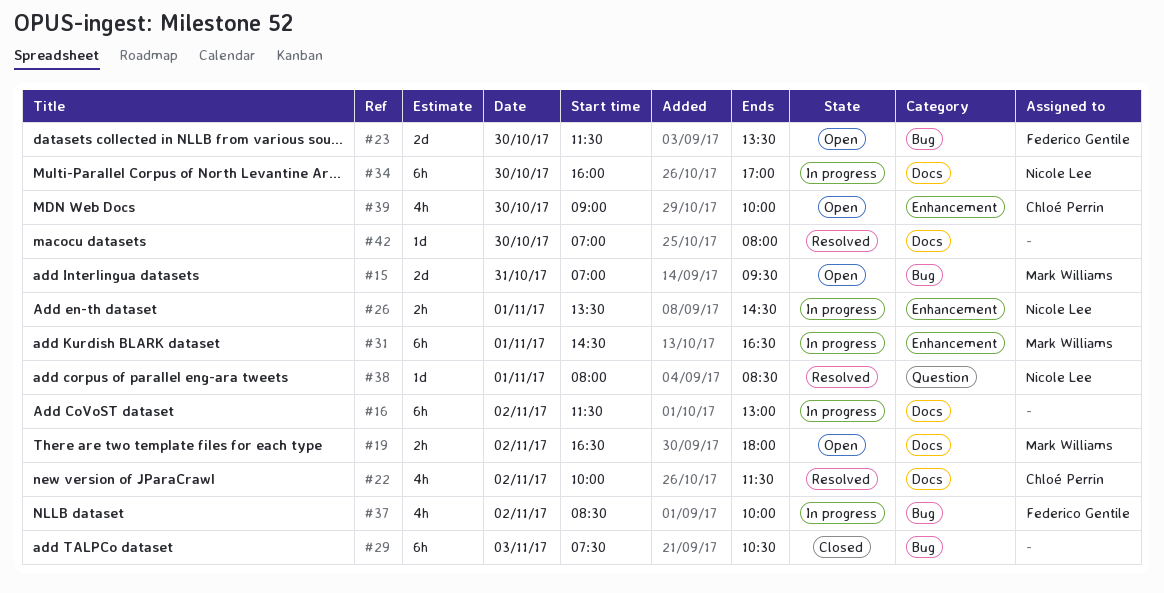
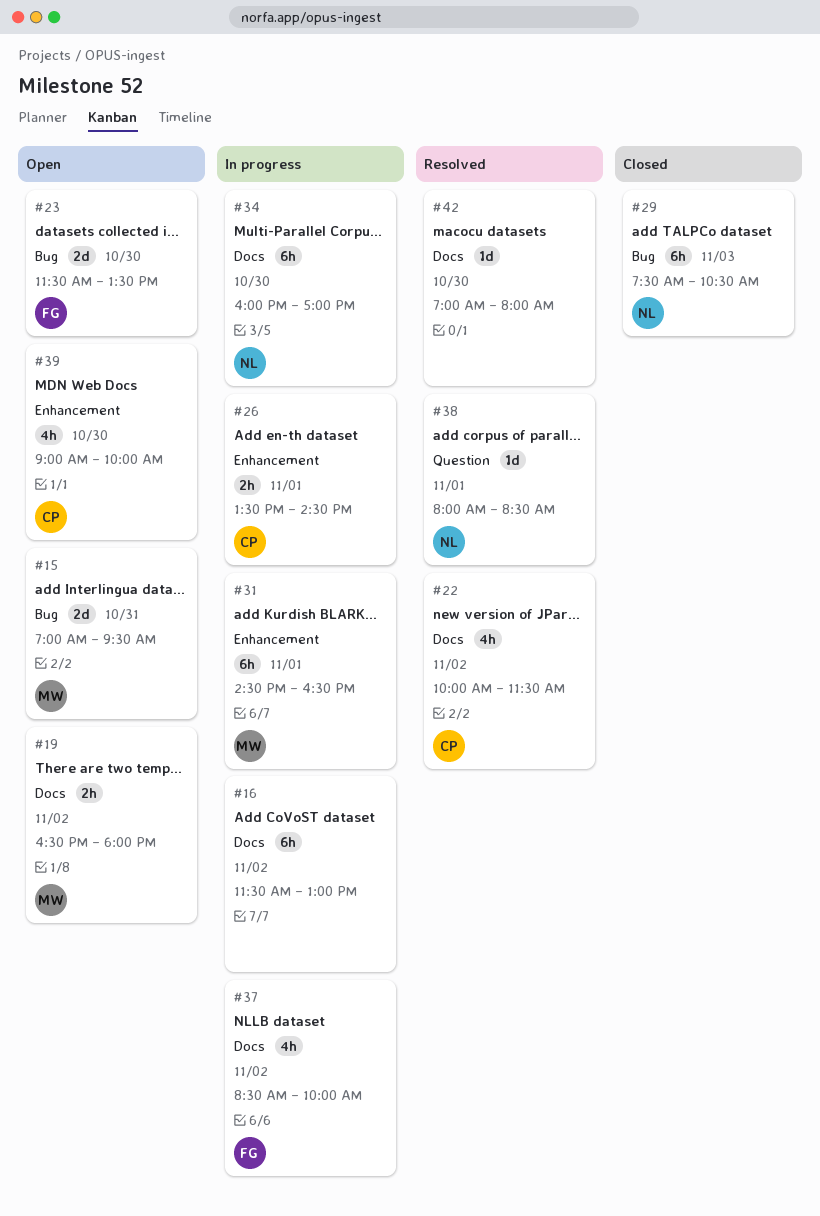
#26, owner: Nicole Lee -> Chloé Perrin
#29, owner: none -> Nicole Lee
#37, label: Bug -> Docs

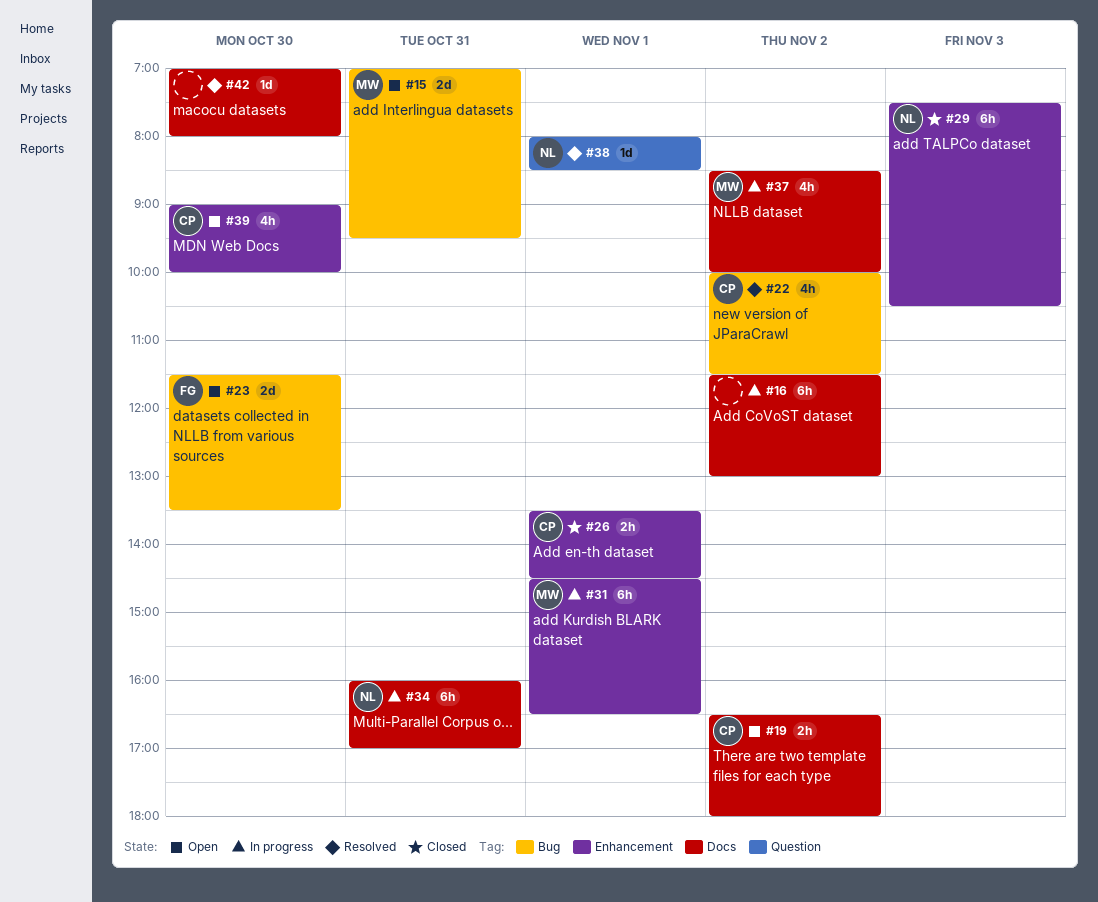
#19, owner: MW -> CP
#22, label: Docs -> Bug
#26, status: In progress -> Closed
#29, label: Bug -> Enhancement
#34, day: Oct 30 -> Oct 31
#37, owner: FG -> MW

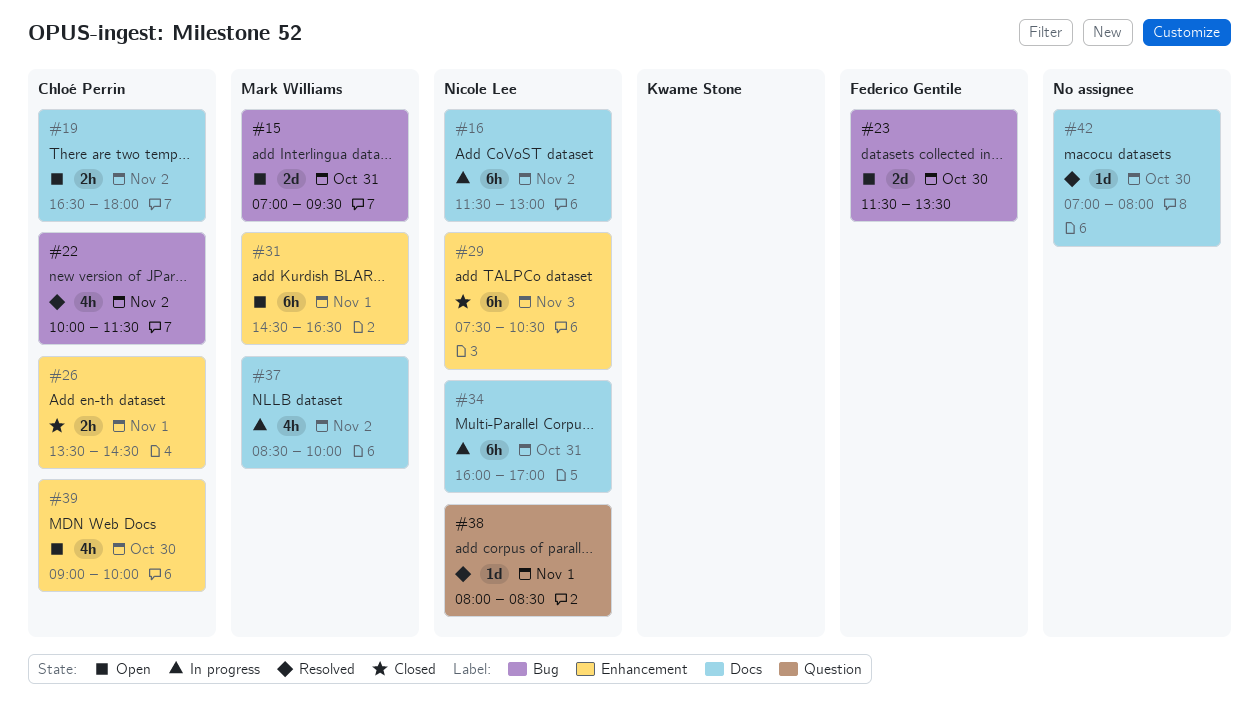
#16, owner: none -> Nicole Lee
#31, status: In progress -> Open

